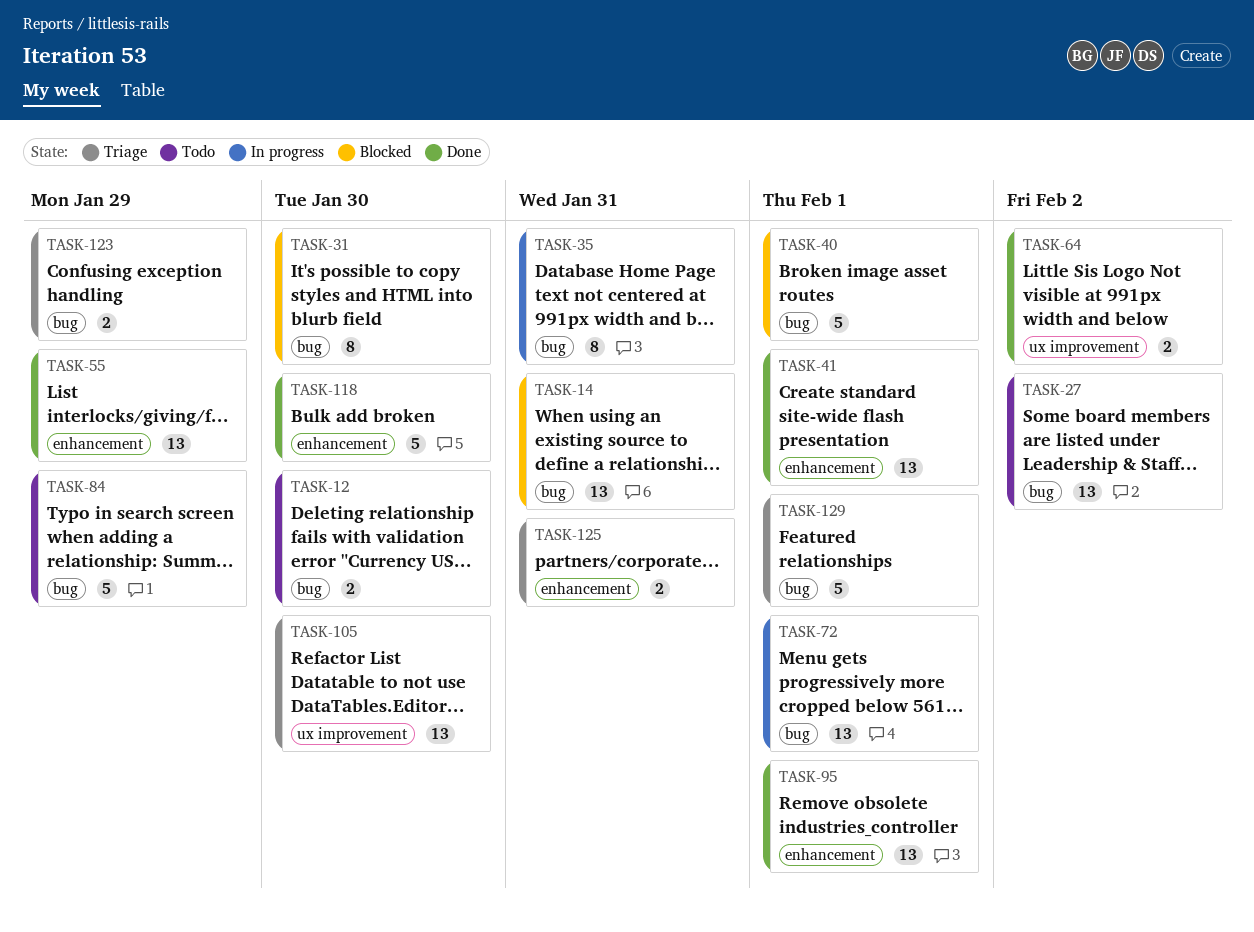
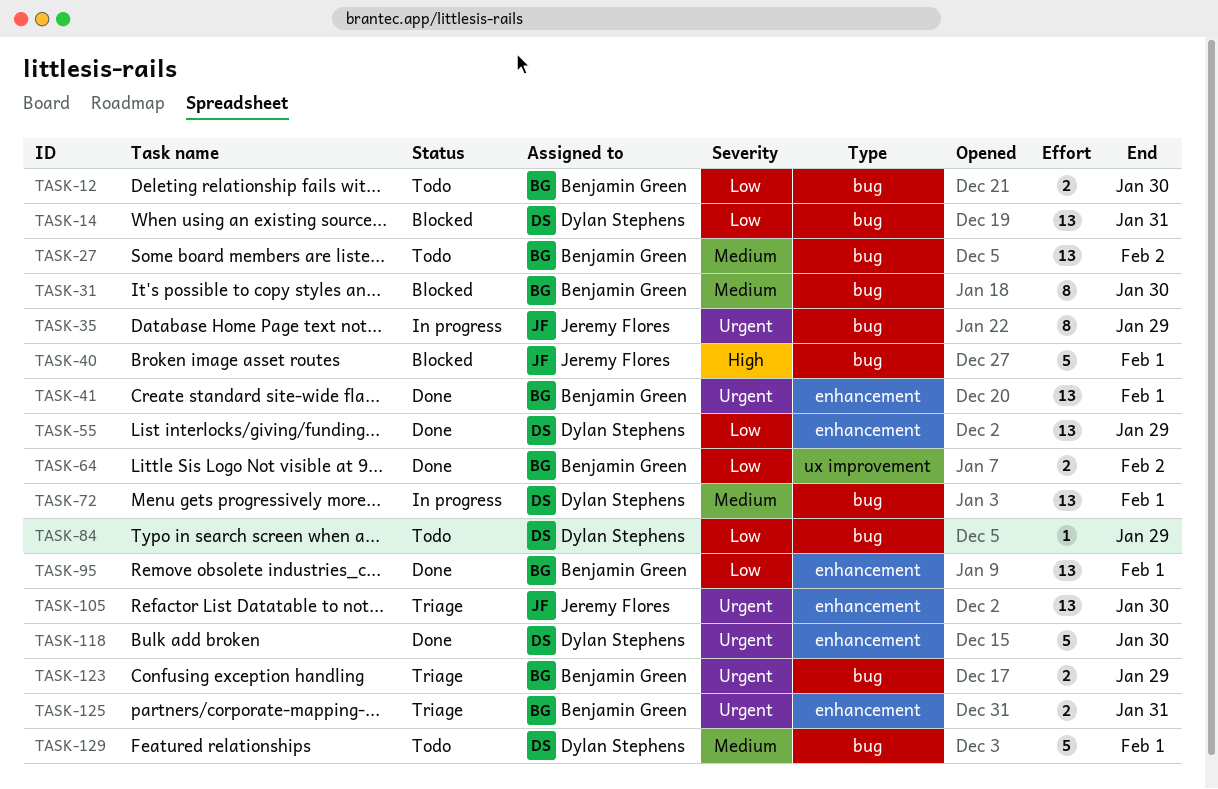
TASK-35, due: Jan 31 -> Jan 29
TASK-84, estimate: 5 -> 1
TASK-105, label: ux improvement -> enhancement
TASK-129, status: Triage -> Todo

